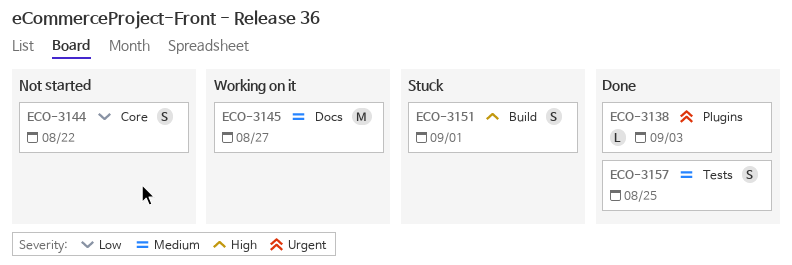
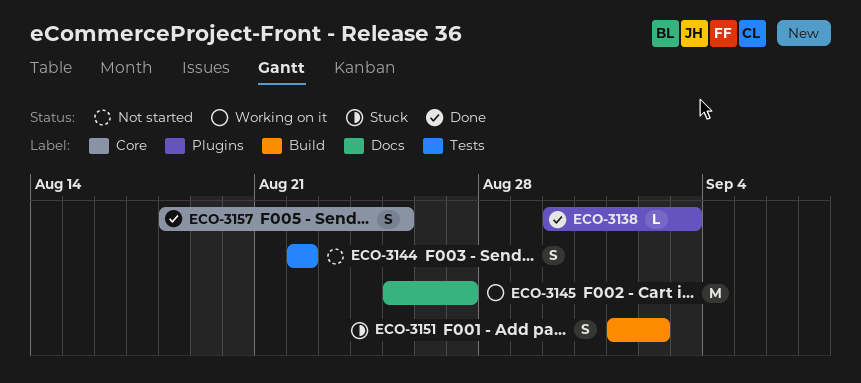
ECO-3144, label: Core -> Tests
ECO-3151, due: Sep 1 -> Sep 2
ECO-3157, label: Tests -> Core

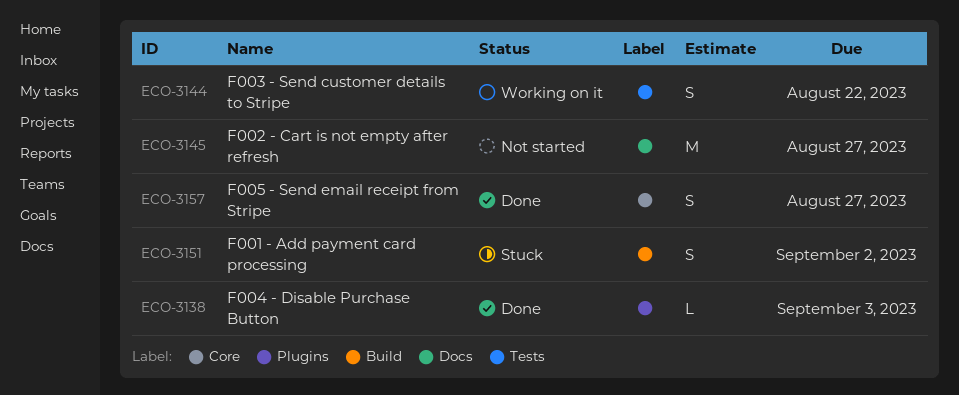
ECO-3144, status: Not started -> Working on it
ECO-3145, status: Working on it -> Not started
ECO-3157, due: Aug 25 -> Aug 27

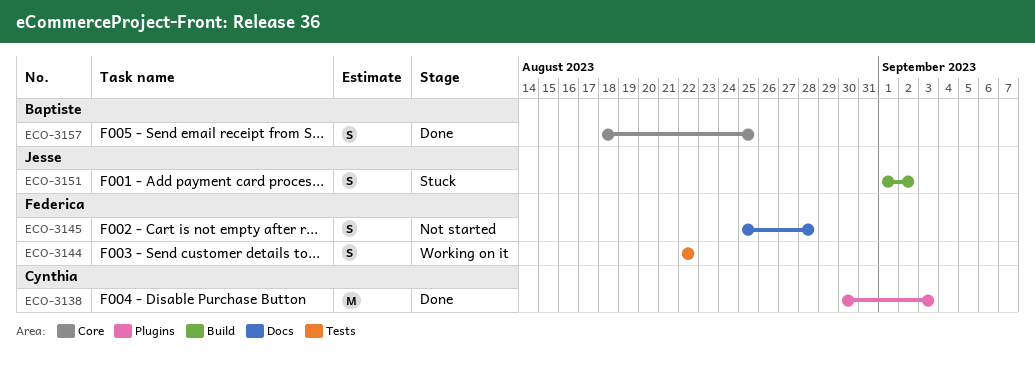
ECO-3138, estimate: L -> M
ECO-3145, estimate: M -> S
ECO-3145, due: Aug 27 -> Aug 28
ECO-3157, due: Aug 27 -> Aug 25

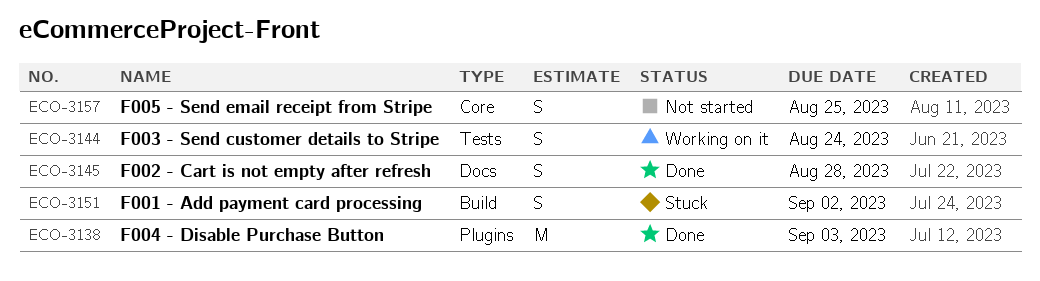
ECO-3144, due: Aug 22 -> Aug 24
ECO-3145, status: Not started -> Done
ECO-3157, status: Done -> Not started

